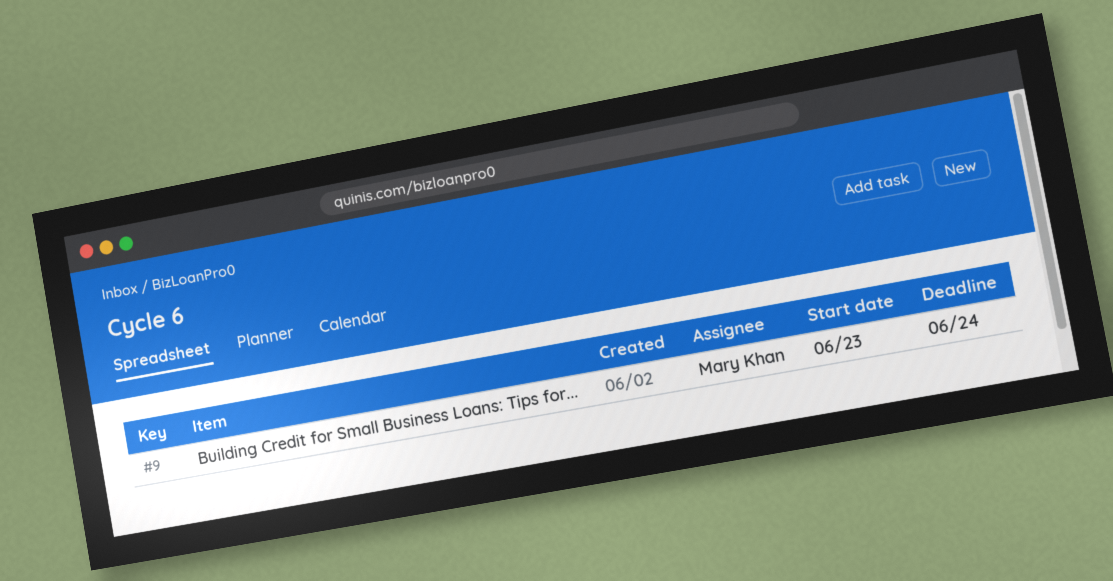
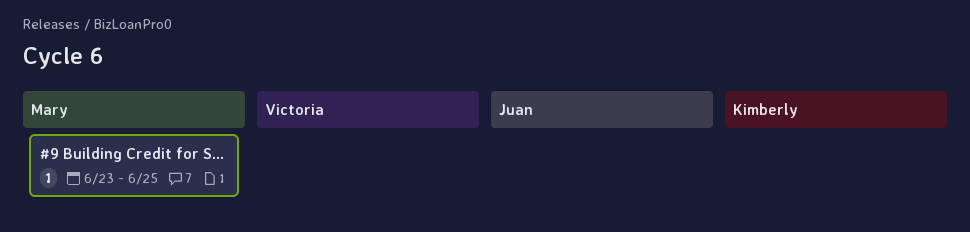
#9, due: Jun 24 -> Jun 25

